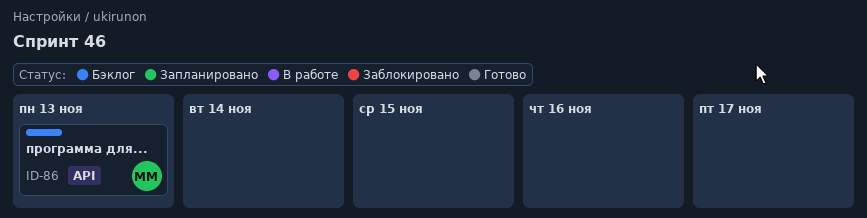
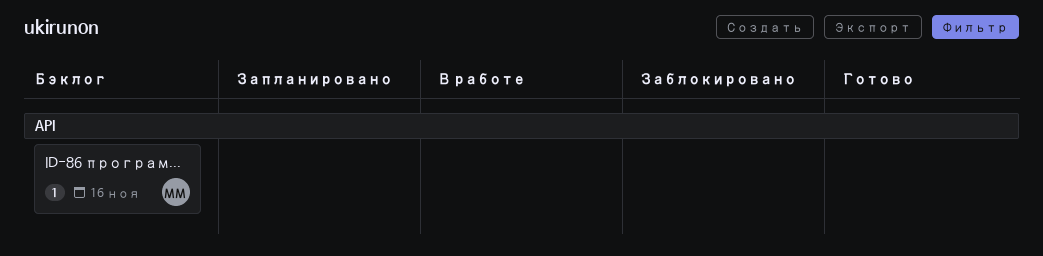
ID-86, due: Nov 13 -> Nov 16

